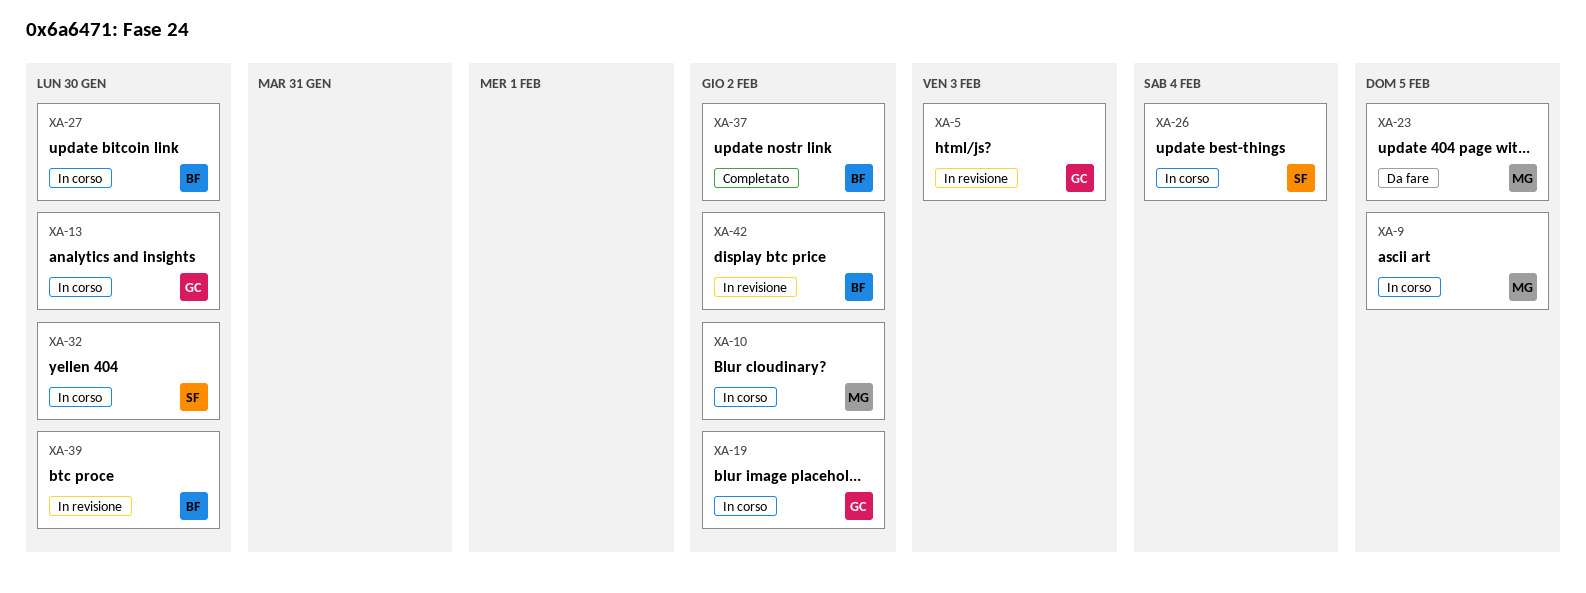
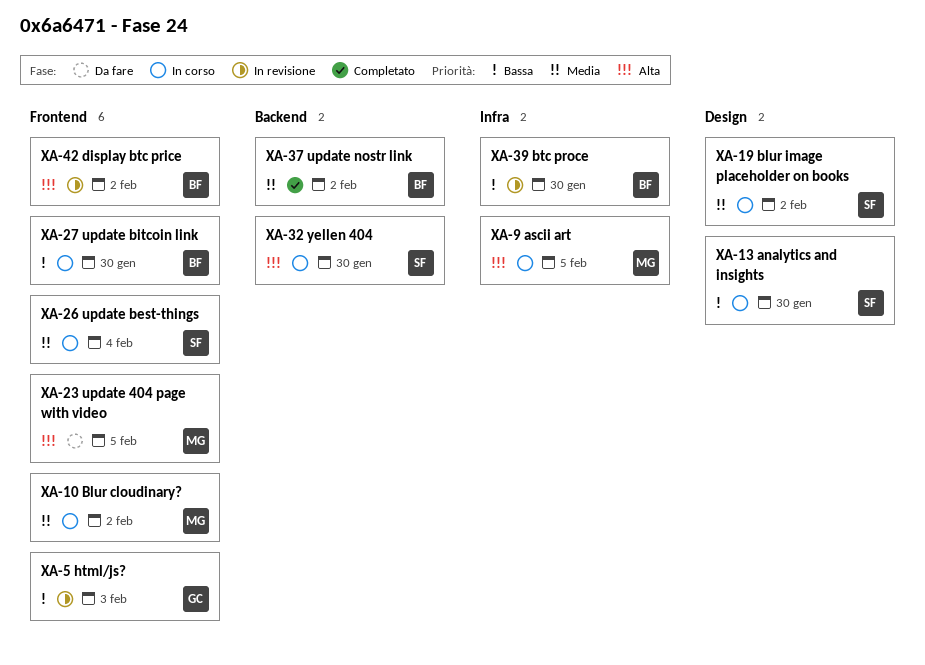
XA-13, owner: GC -> SF
XA-19, owner: GC -> SF

